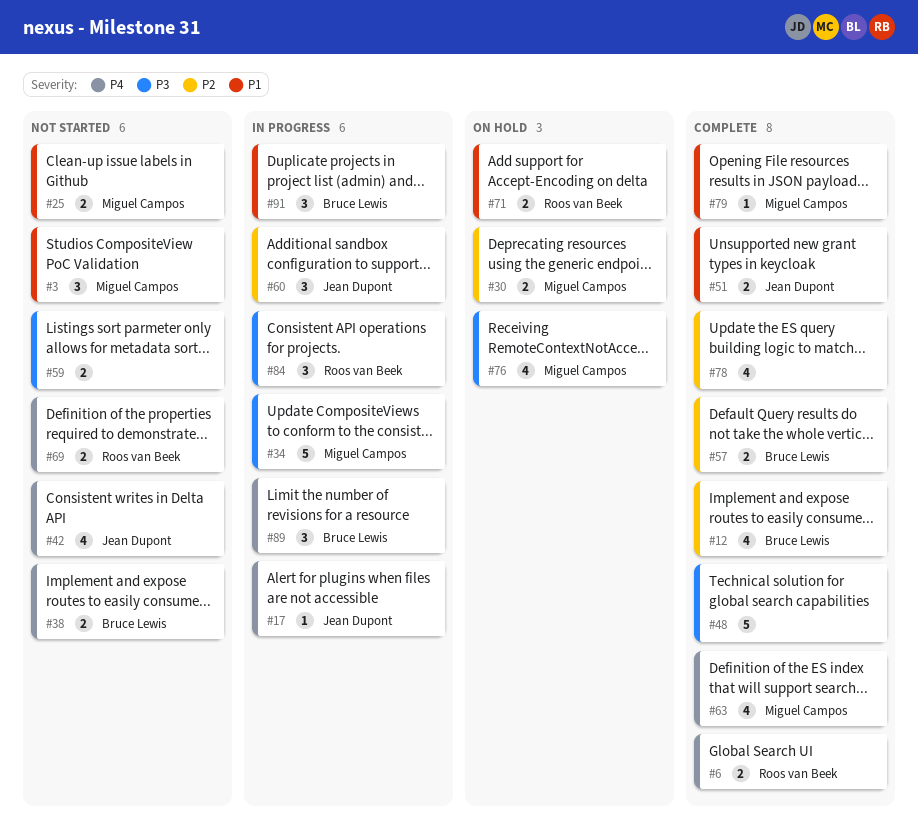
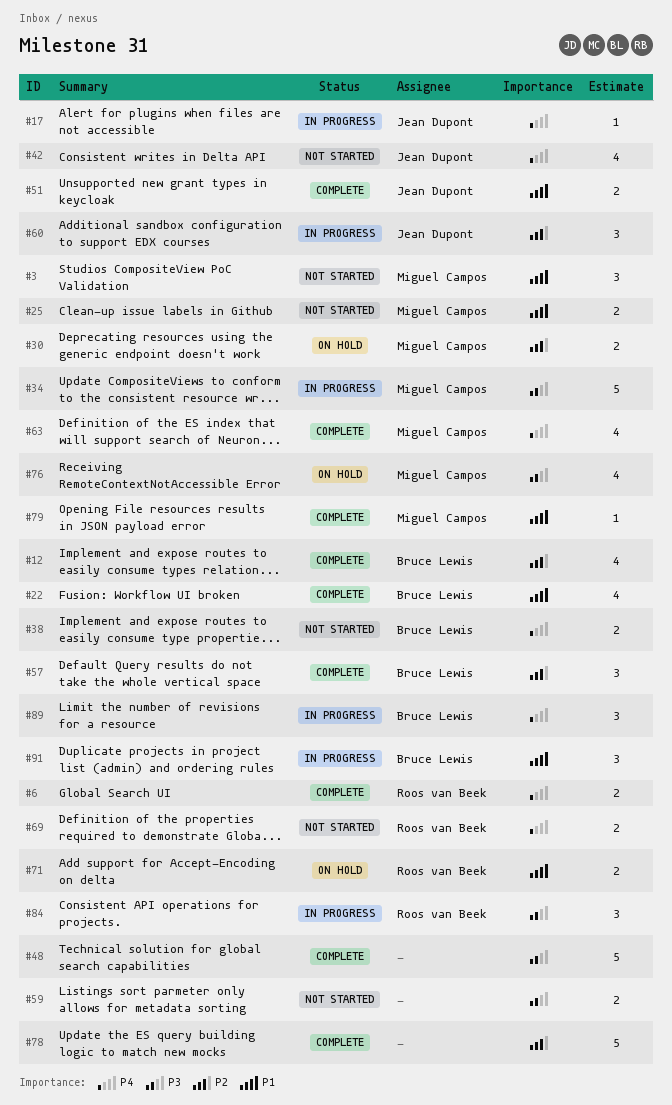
#22: none -> present
#57, estimate: 2 -> 3
#78, estimate: 4 -> 5

